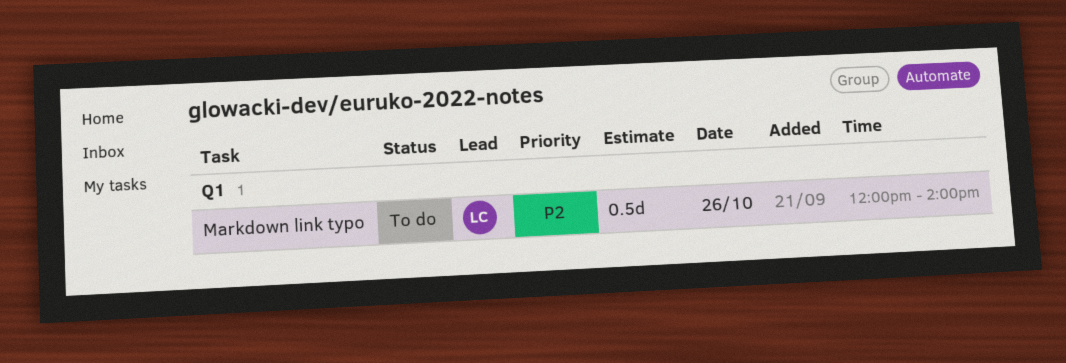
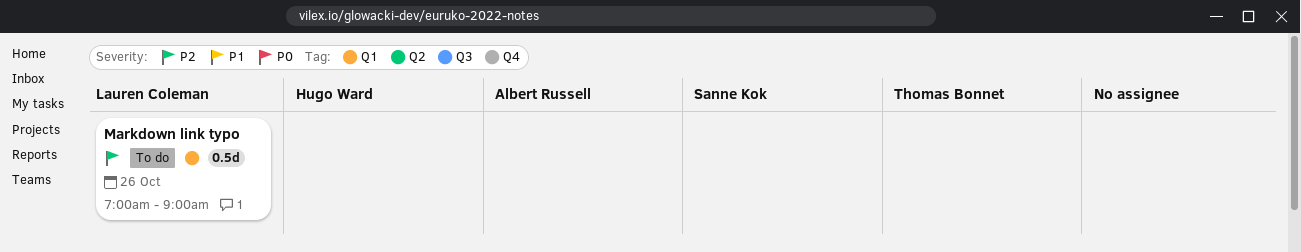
Markdown link typo, begins: 12:00 -> 07:00
Markdown link typo, ends: 14:00 -> 09:00

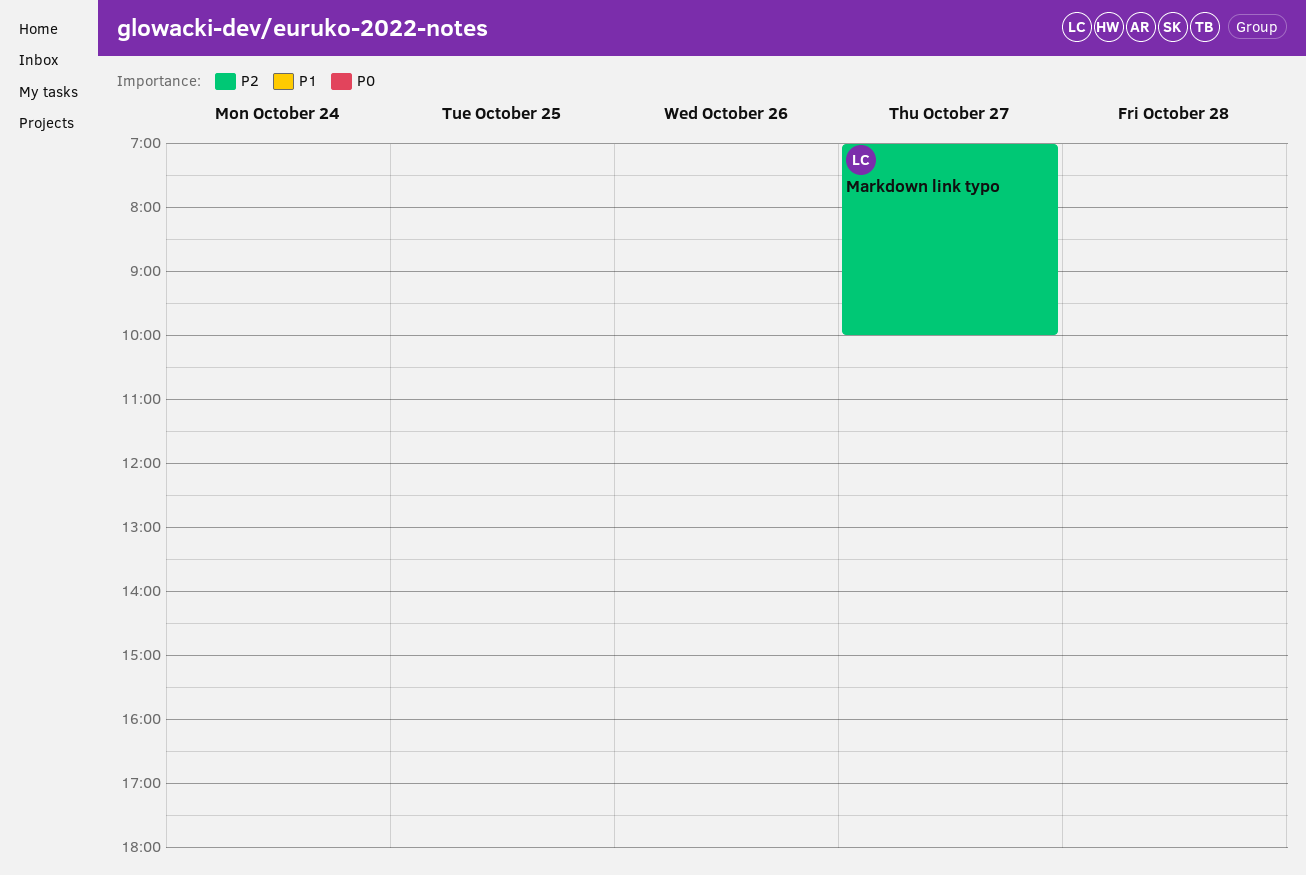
Markdown link typo, day: Oct 26 -> Oct 27
Markdown link typo, ends: 09:00 -> 10:00

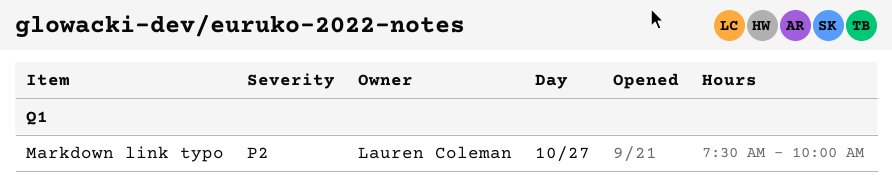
Markdown link typo, begins: 07:00 -> 07:30

